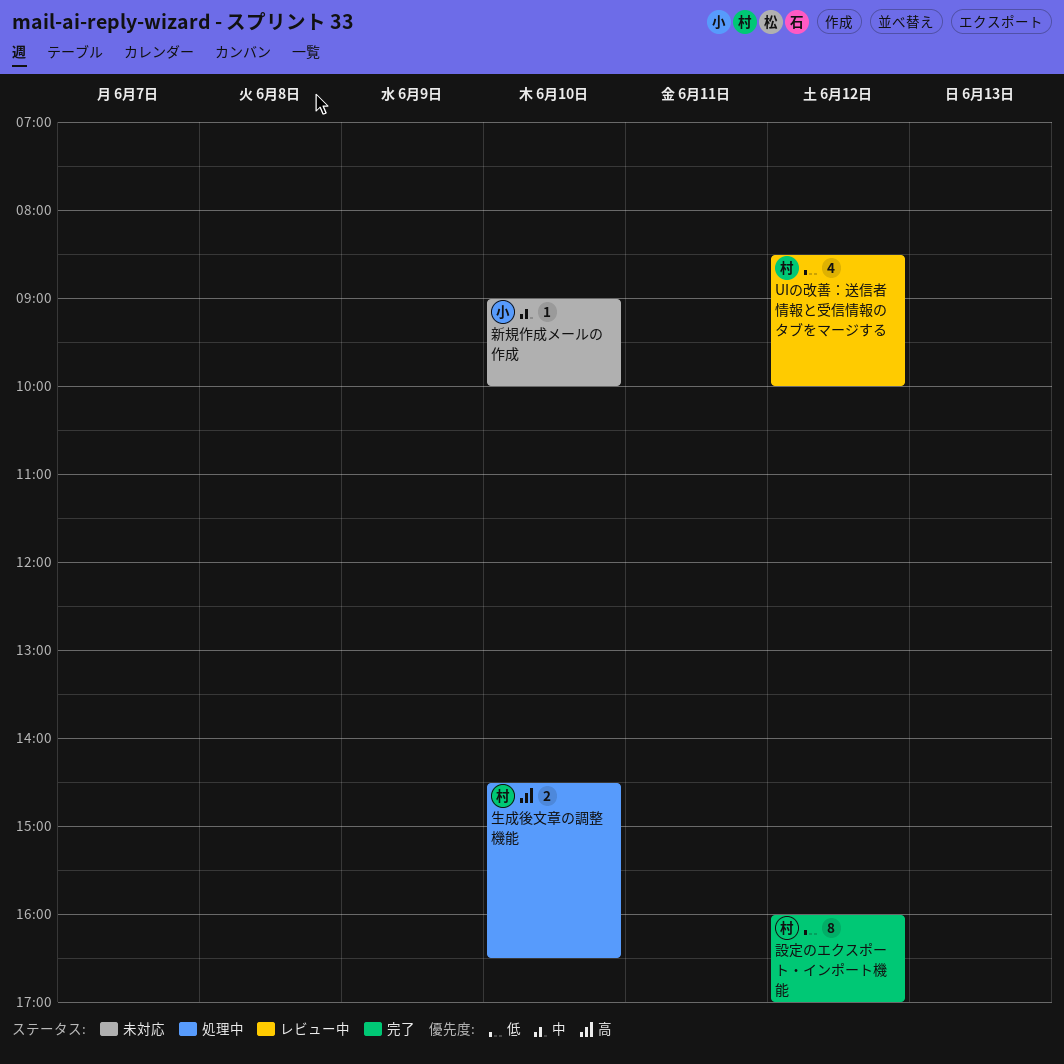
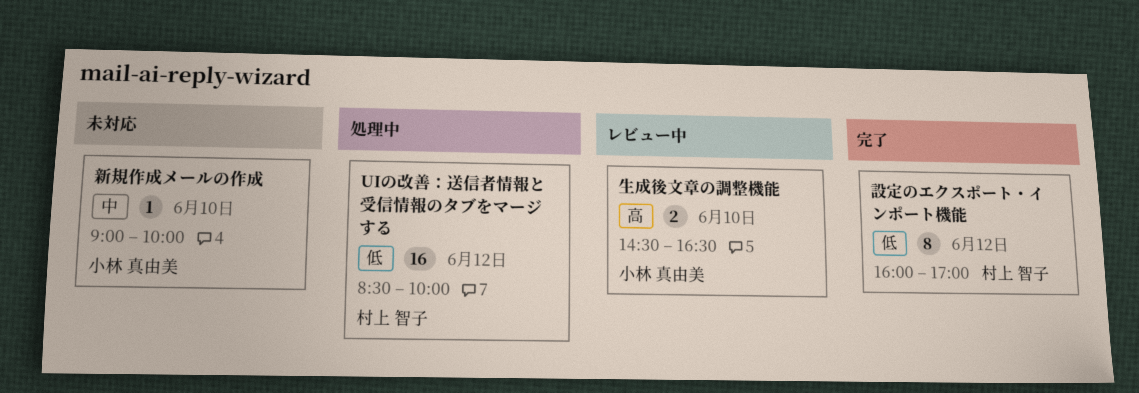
UIの改善：送信者情報と受信情報のタブをマージする, status: レビュー中 -> 処理中
UIの改善：送信者情報と受信情報のタブをマージする, estimate: 4 -> 16
生成後文章の調整機能, status: 処理中 -> レビュー中
生成後文章の調整機能, owner: 村上 智子 -> 小林 真由美

